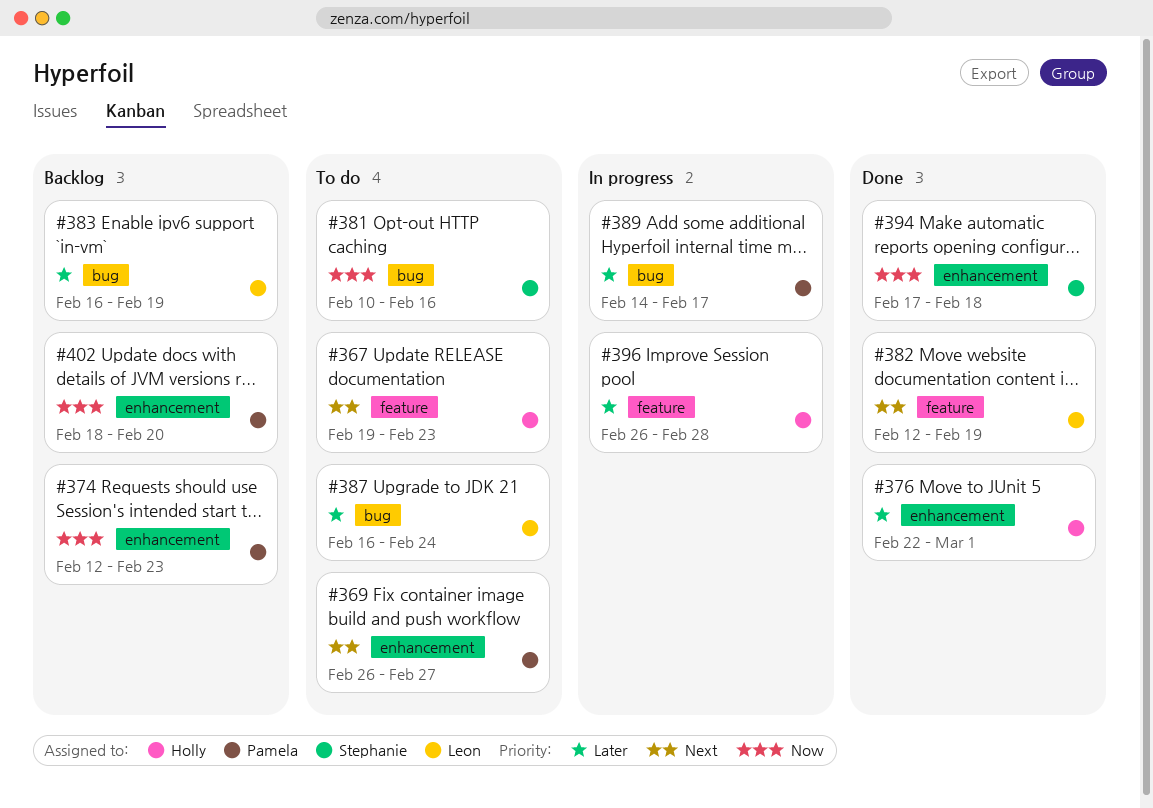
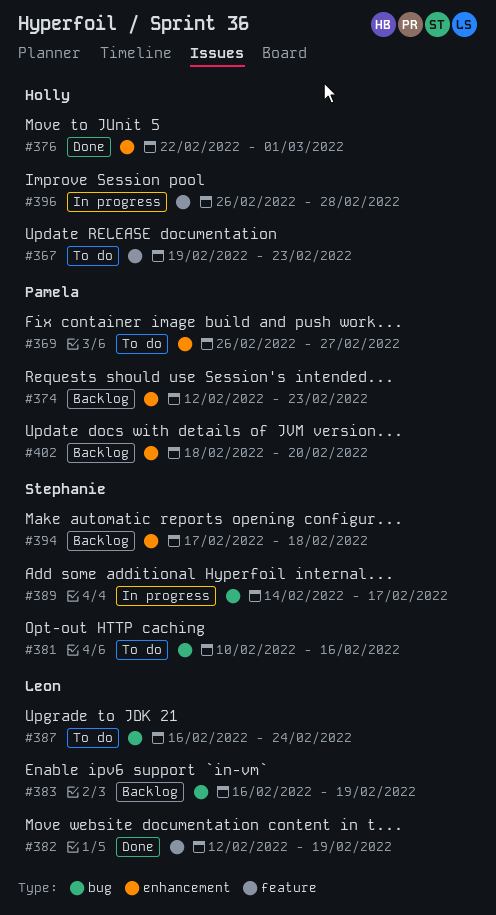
#389, owner: Pamela -> Stephanie
#394, status: Done -> Backlog

